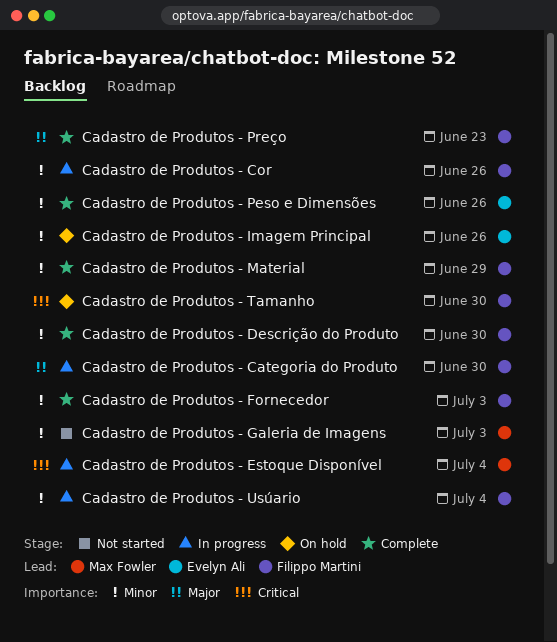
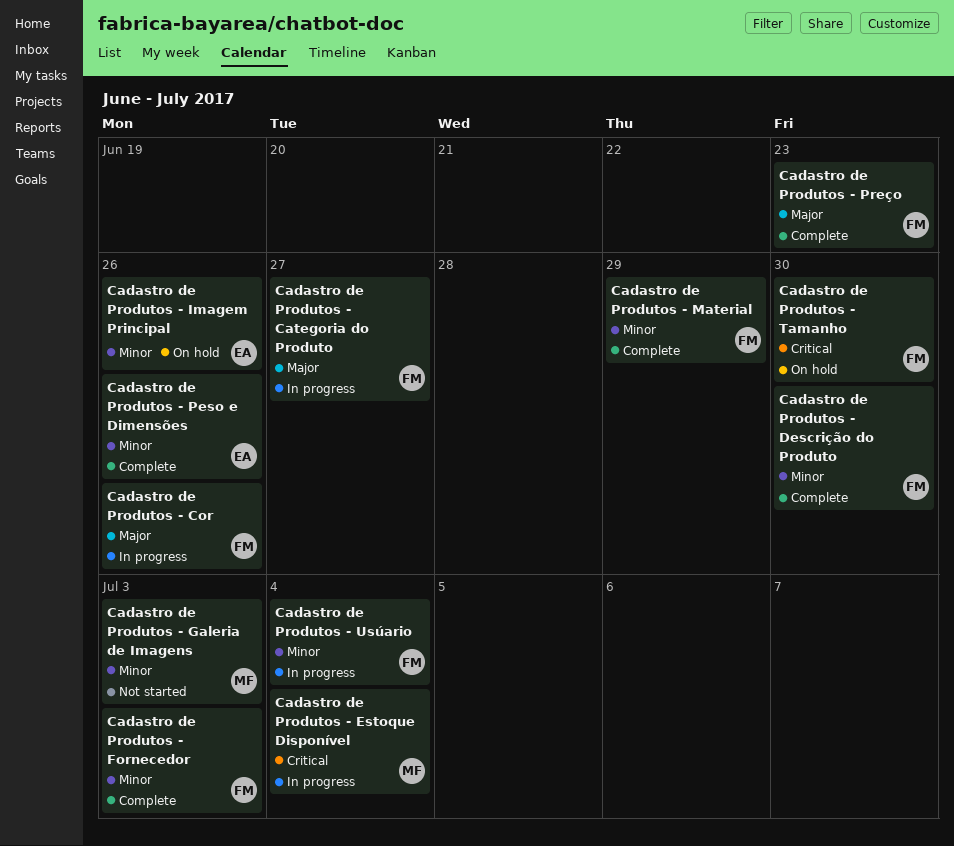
Cadastro de Produtos - Categoria do Produto, due: Jun 30 -> Jun 27
Cadastro de Produtos - Cor, priority: Minor -> Major

